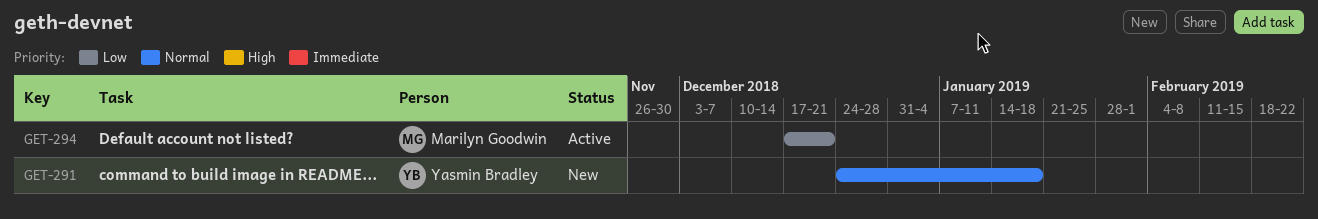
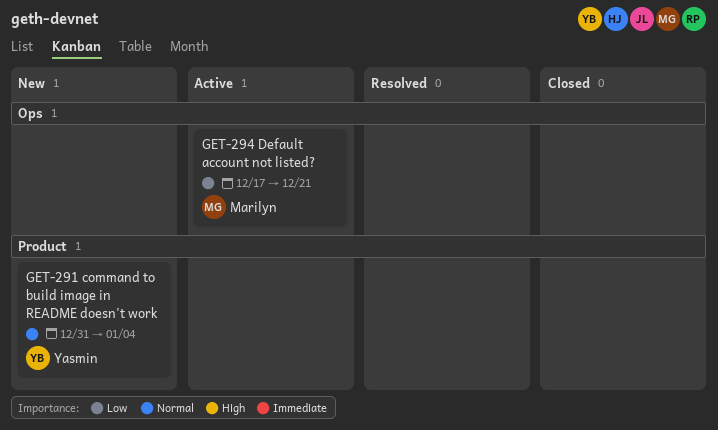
GET-291, start: Dec 24 -> Dec 31
GET-291, due: Jan 18 -> Jan 4

